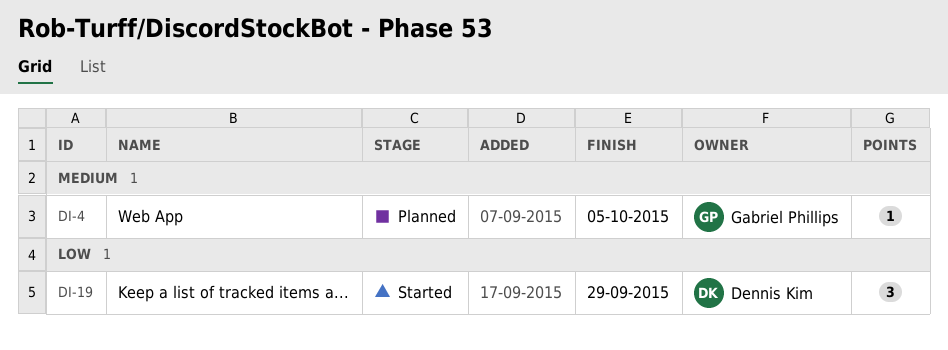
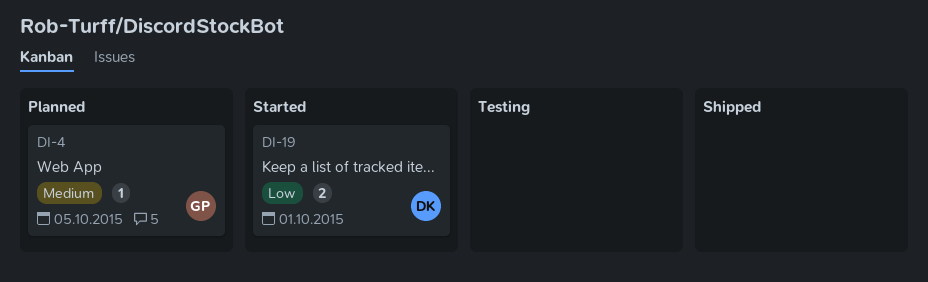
DI-19, estimate: 3 -> 2
DI-19, due: Sep 29 -> Oct 1

